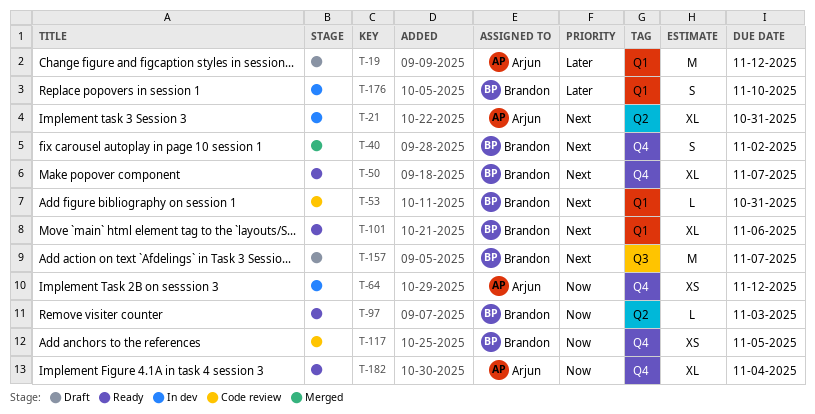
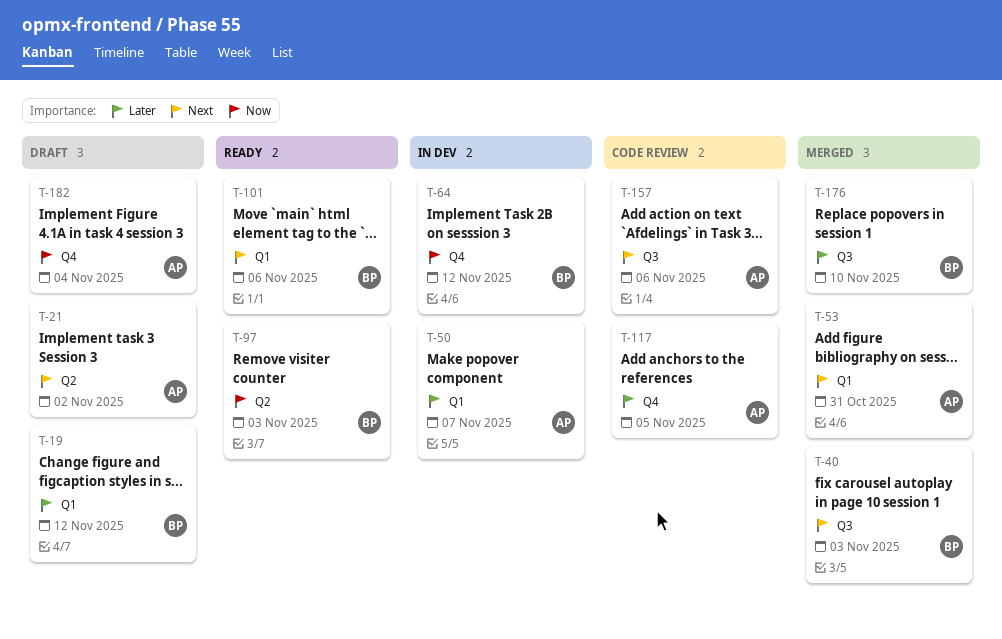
T-19, owner: Arjun -> Brandon
T-21, status: In dev -> Draft
T-21, due: Oct 31 -> Nov 2
T-40, label: Q4 -> Q3
T-40, due: Nov 2 -> Nov 3
T-50, status: Ready -> In dev
T-50, owner: Brandon -> Arjun
T-50, priority: Next -> Later
T-50, label: Q4 -> Q1
T-53, status: Code review -> Merged
T-53, owner: Brandon -> Arjun
T-64, owner: Arjun -> Brandon
T-117, owner: Brandon -> Arjun
T-117, priority: Now -> Later
T-157, status: Draft -> Code review
T-157, owner: Brandon -> Arjun
T-157, due: Nov 7 -> Nov 6
T-176, status: In dev -> Merged
T-176, label: Q1 -> Q3
T-182, status: Ready -> Draft

